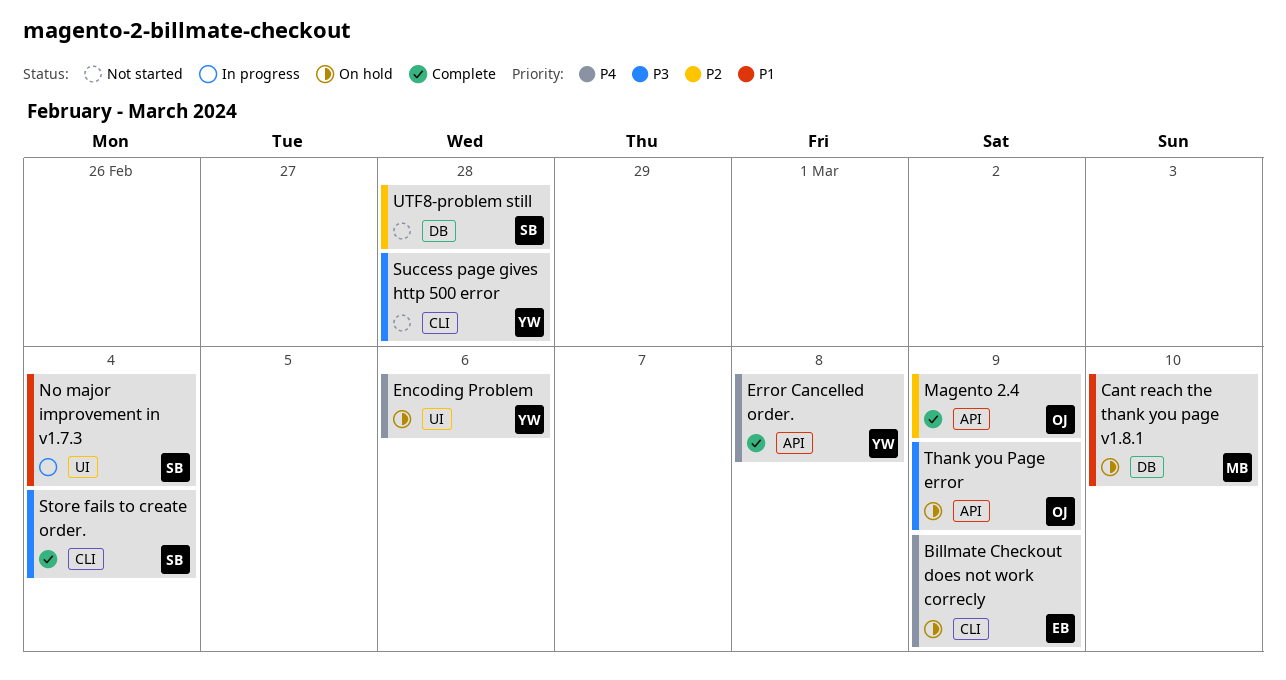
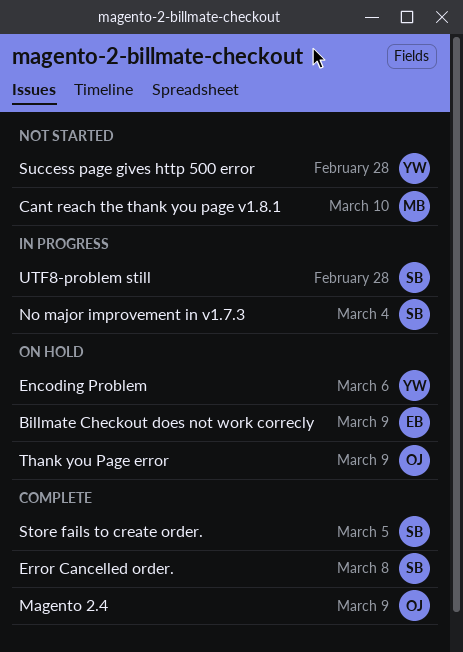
Cant reach the thank you page v1.8.1, status: On hold -> Not started
Error Cancelled order., owner: YW -> SB
Store fails to create order., due: Mar 4 -> Mar 5
UTF8-problem still, status: Not started -> In progress

